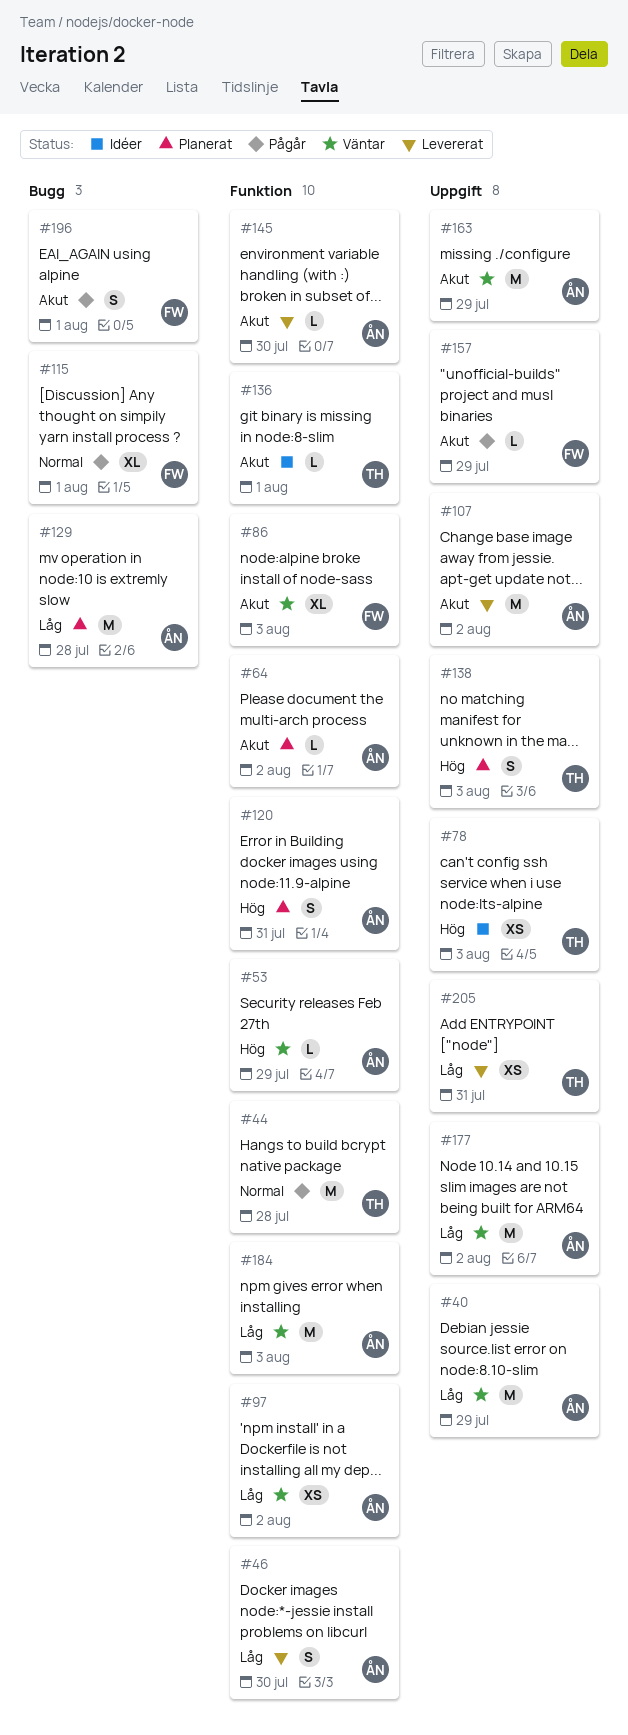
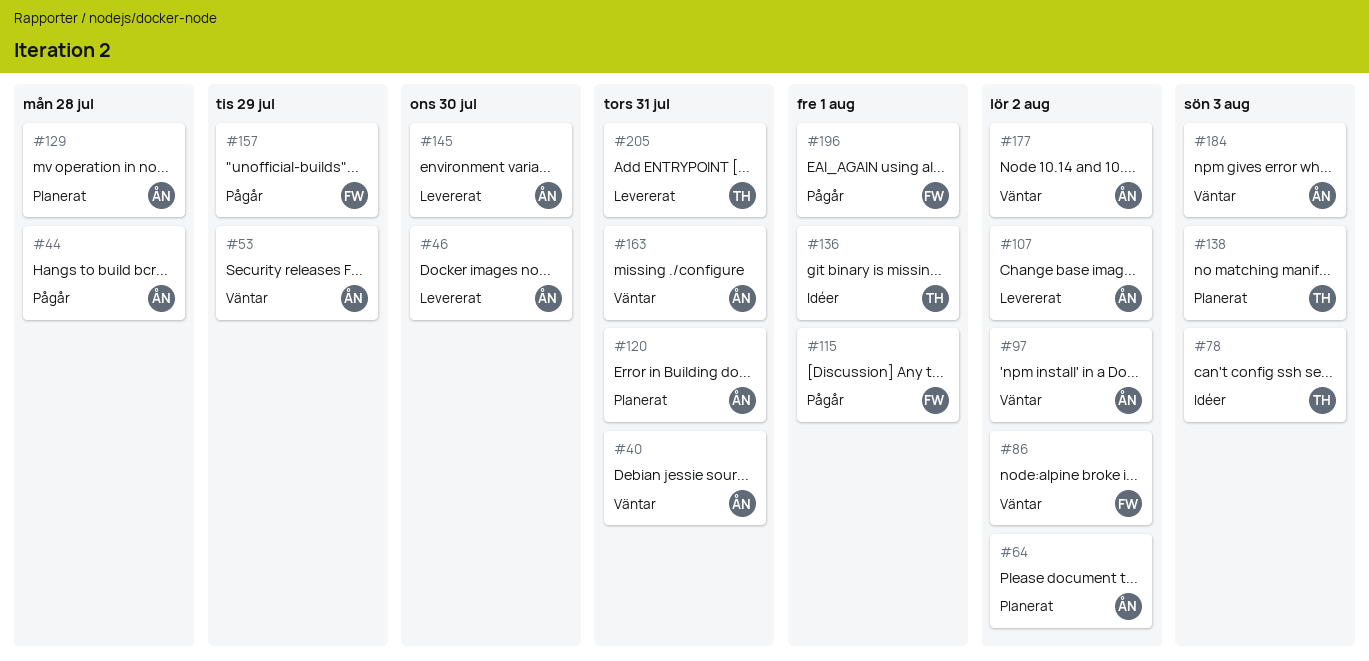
#40, due: Jul 29 -> Jul 31
#44, owner: TH -> ÅN
#86, due: Aug 3 -> Aug 2
#163, due: Jul 29 -> Jul 31

